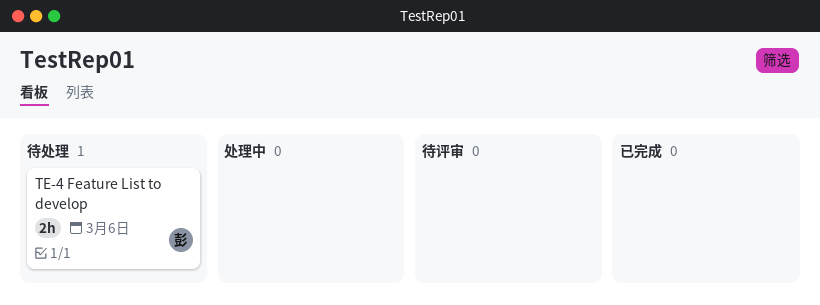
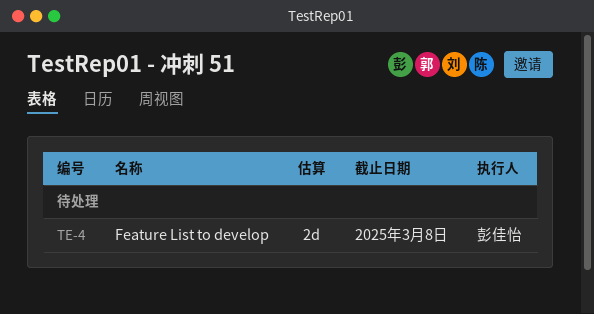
TE-4, estimate: 2h -> 2d
TE-4, due: Mar 6 -> Mar 8

